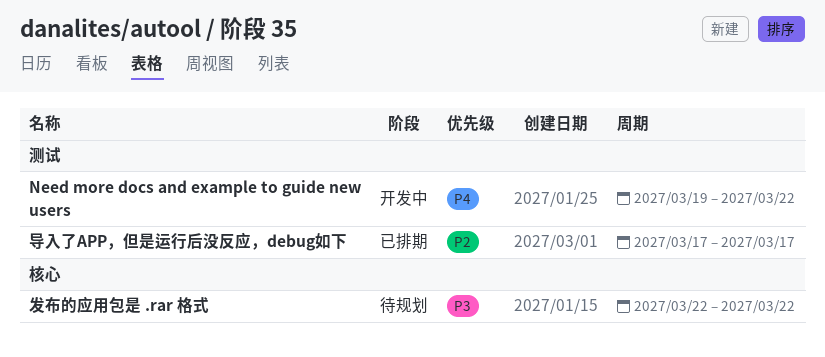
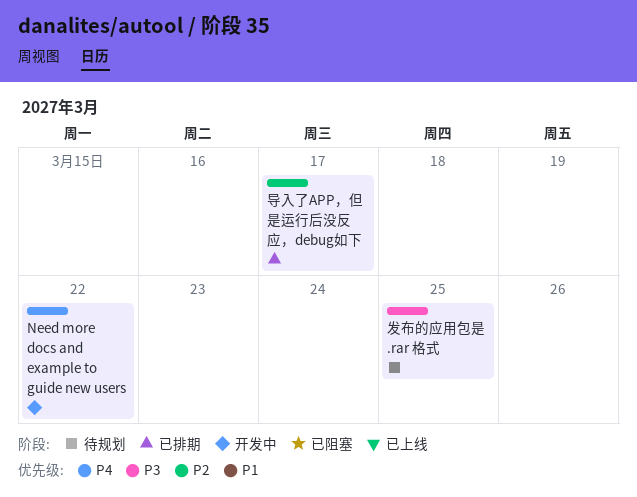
发布的应用包是 .rar 格式, due: Mar 22 -> Mar 25

